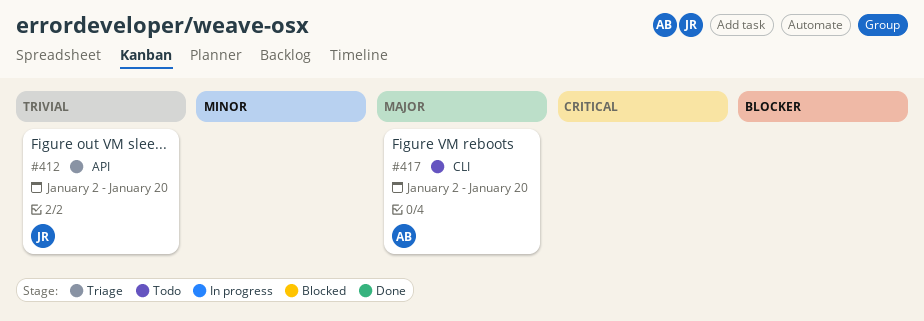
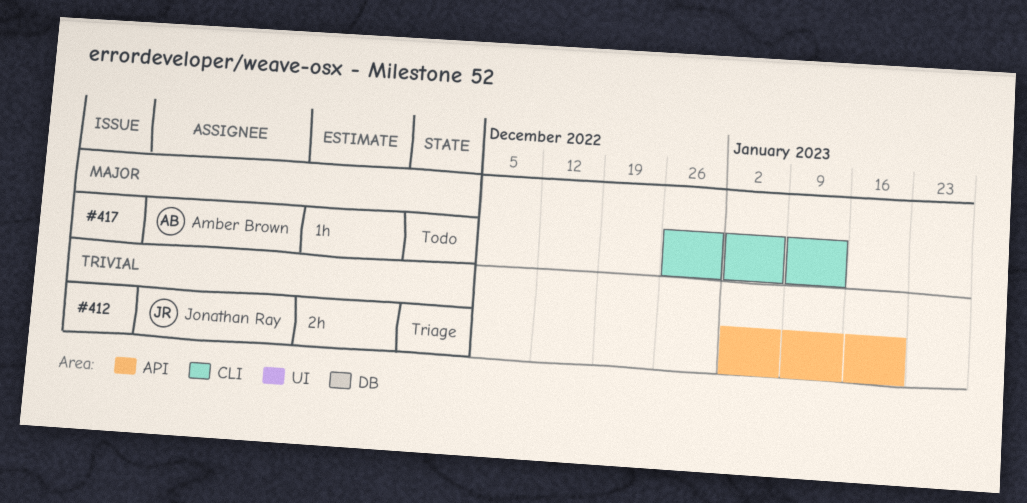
#417, start: Jan 2 -> Dec 26
#417, due: Jan 20 -> Jan 13

